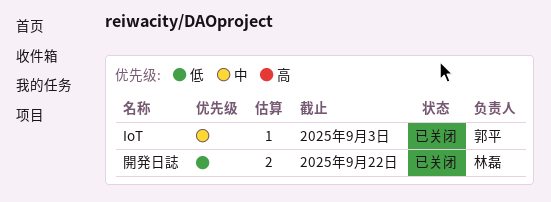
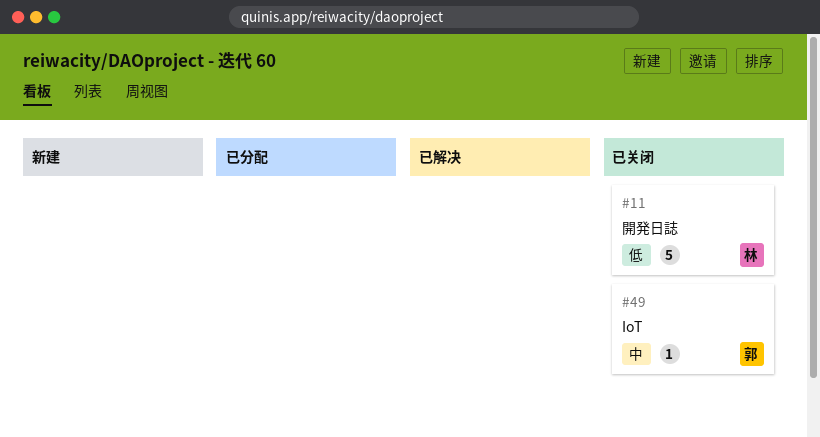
開発日誌, estimate: 2 -> 5

